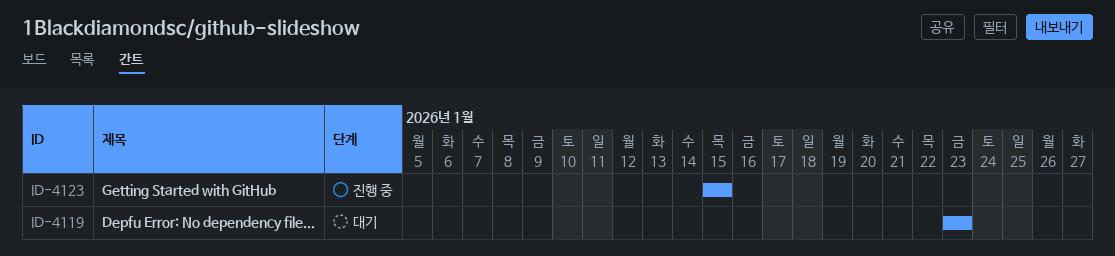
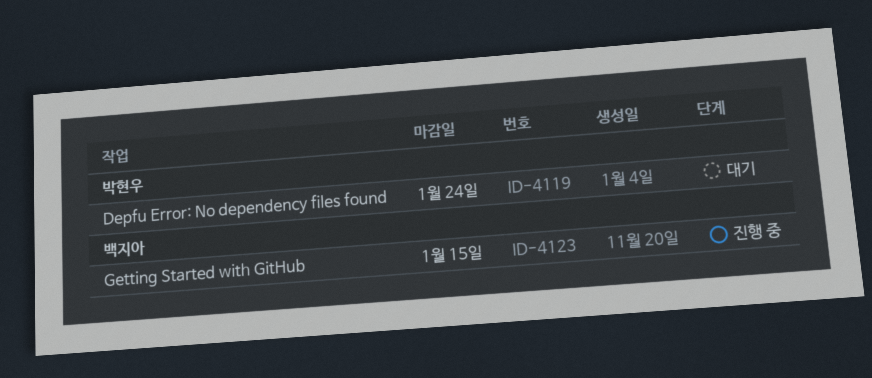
ID-4119, due: Jan 23 -> Jan 24

